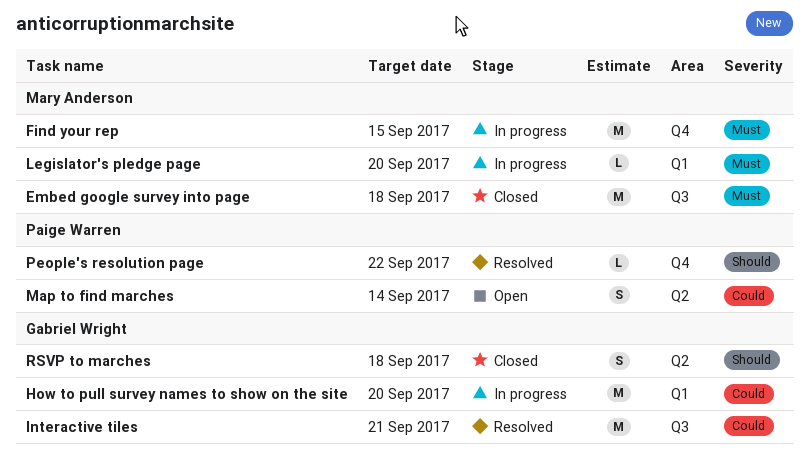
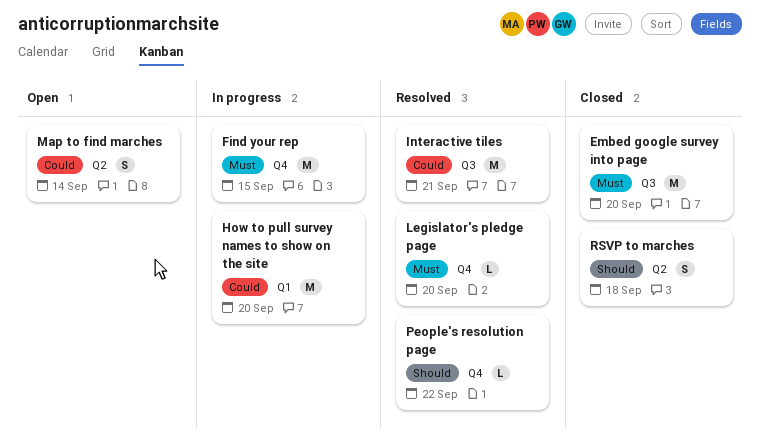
Embed google survey into page, due: Sep 18 -> Sep 20
Legislator's pledge page, status: In progress -> Resolved
Legislator's pledge page, label: Q1 -> Q4

